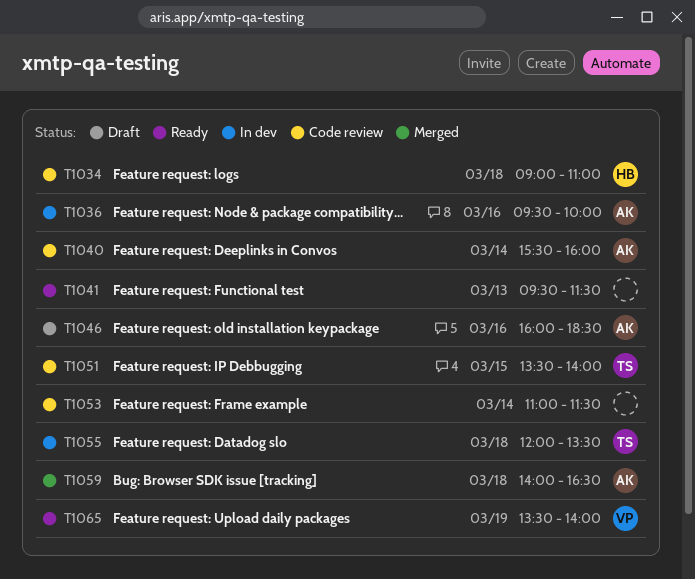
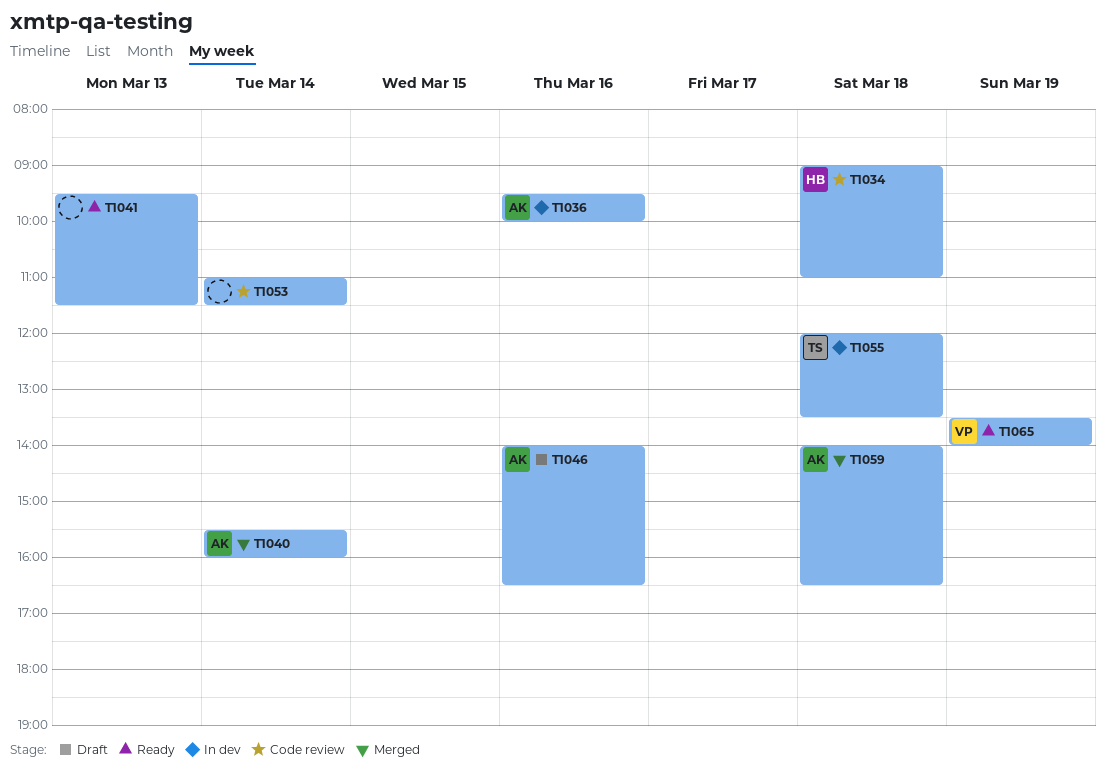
T1040, status: Code review -> Merged
T1046, begins: 16:00 -> 14:00
T1046, ends: 18:30 -> 16:30
T1051: present -> none

